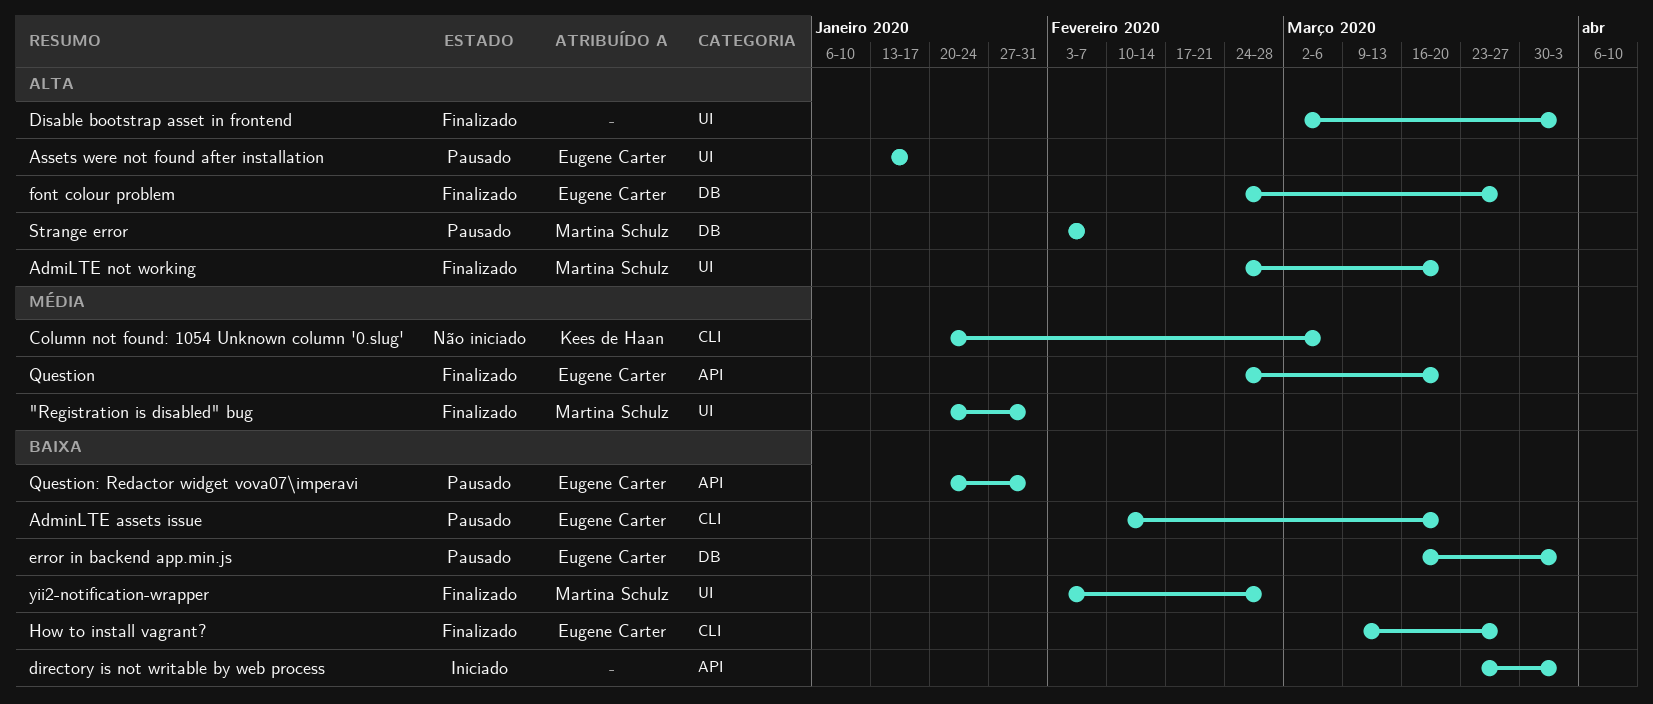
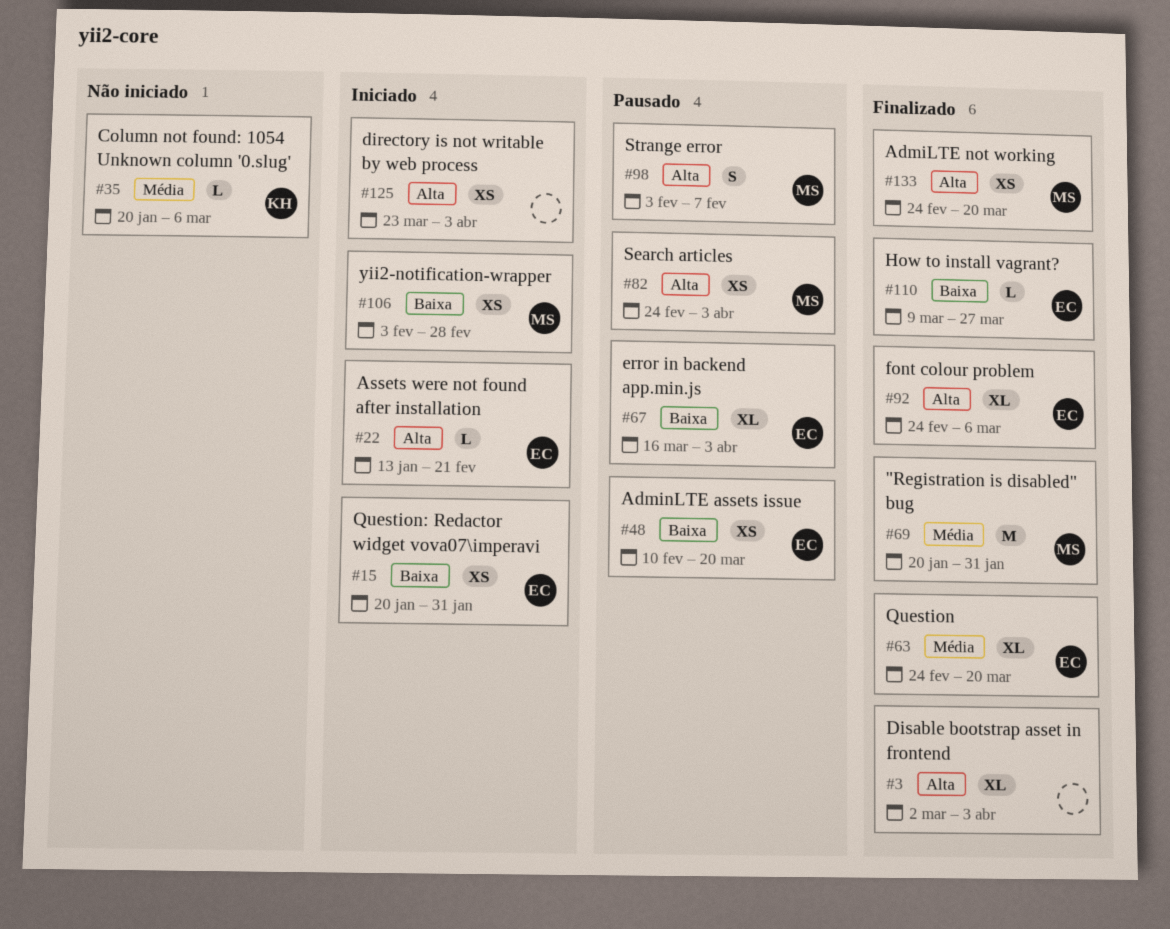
Assets were not found after installation, status: Pausado -> Iniciado
Assets were not found after installation, due: Jan 17 -> Feb 21
directory is not writable by web process, priority: Baixa -> Alta
font colour problem, due: Mar 27 -> Mar 6
Question: Redactor widget vova07\imperavi, status: Pausado -> Iniciado
Search articles: none -> present
yii2-notification-wrapper, status: Finalizado -> Iniciado

